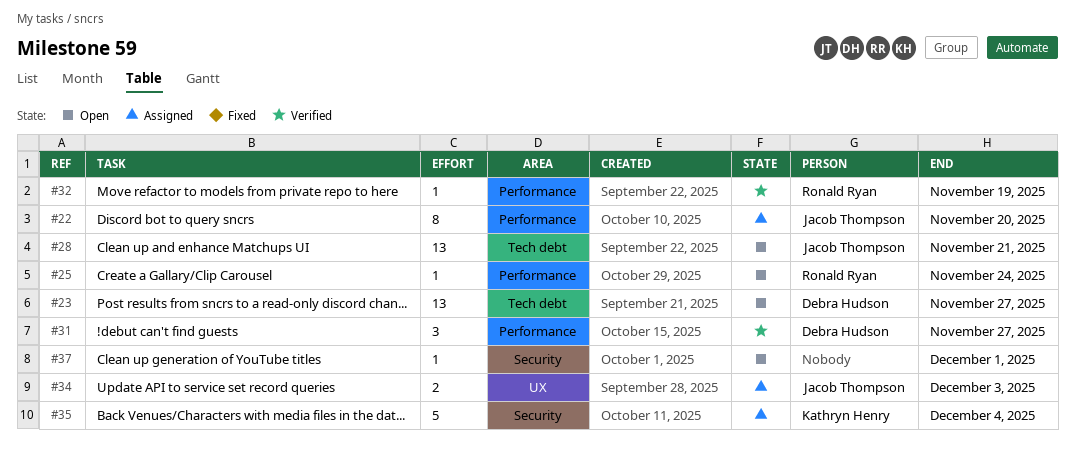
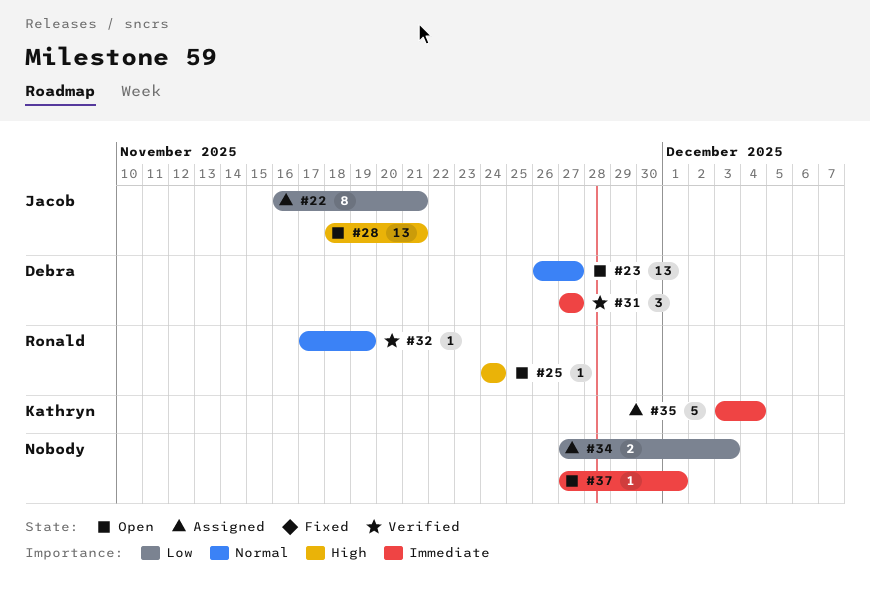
#22, due: Nov 20 -> Nov 21
#34, owner: Jacob Thompson -> none

